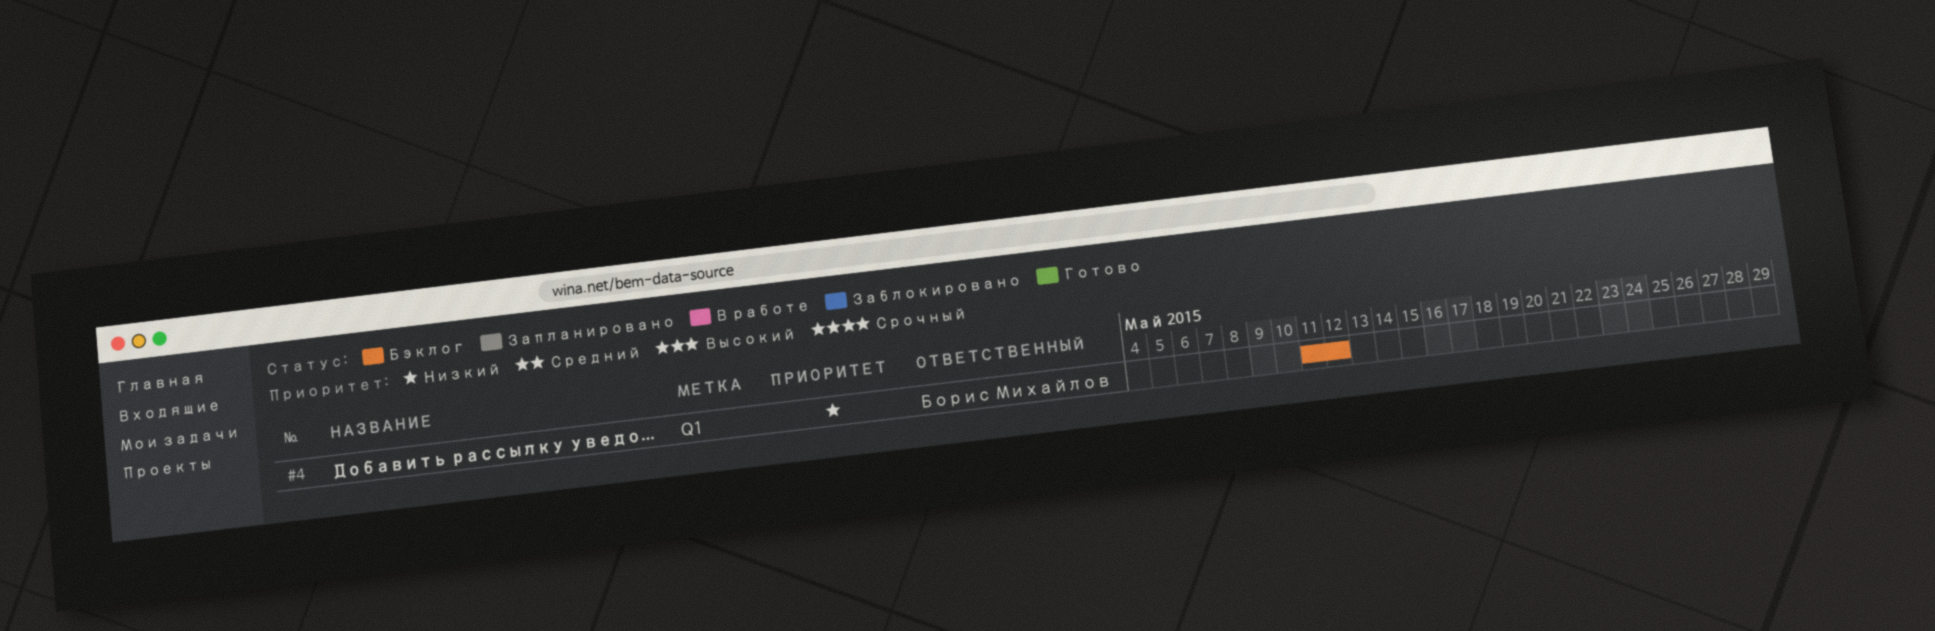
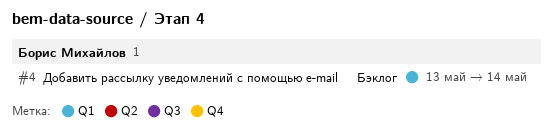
#4, start: May 11 -> May 13
#4, due: May 12 -> May 14

